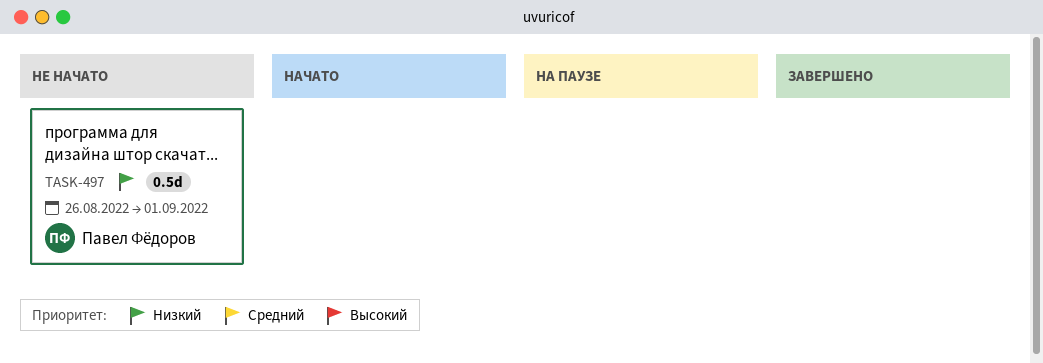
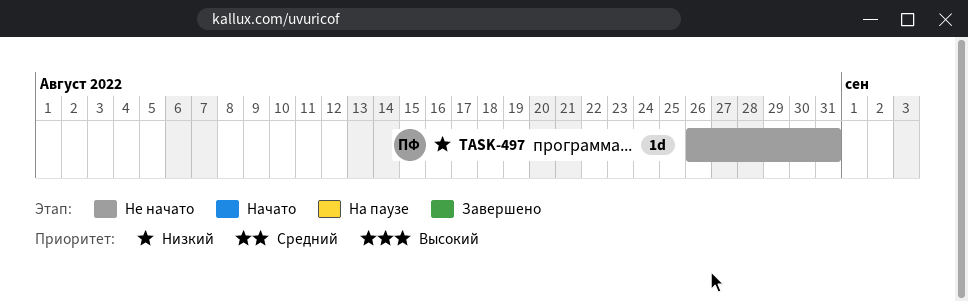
TASK-497, estimate: 0.5d -> 1d
TASK-497, due: Sep 1 -> Aug 31

